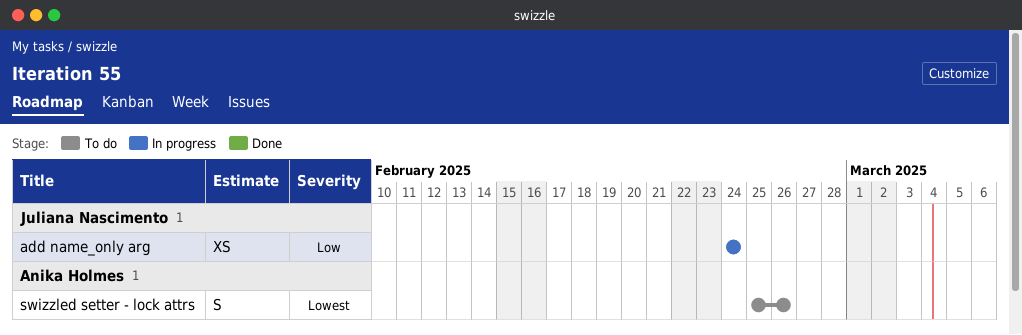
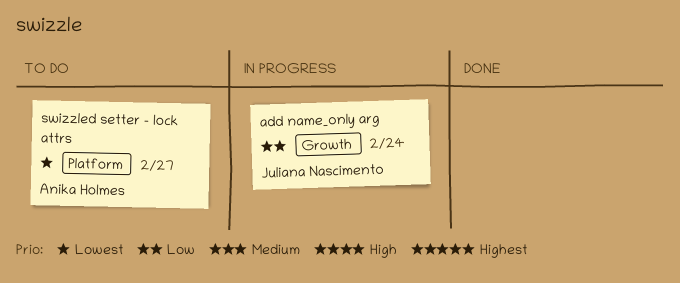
swizzled setter - lock attrs, due: Feb 26 -> Feb 27

